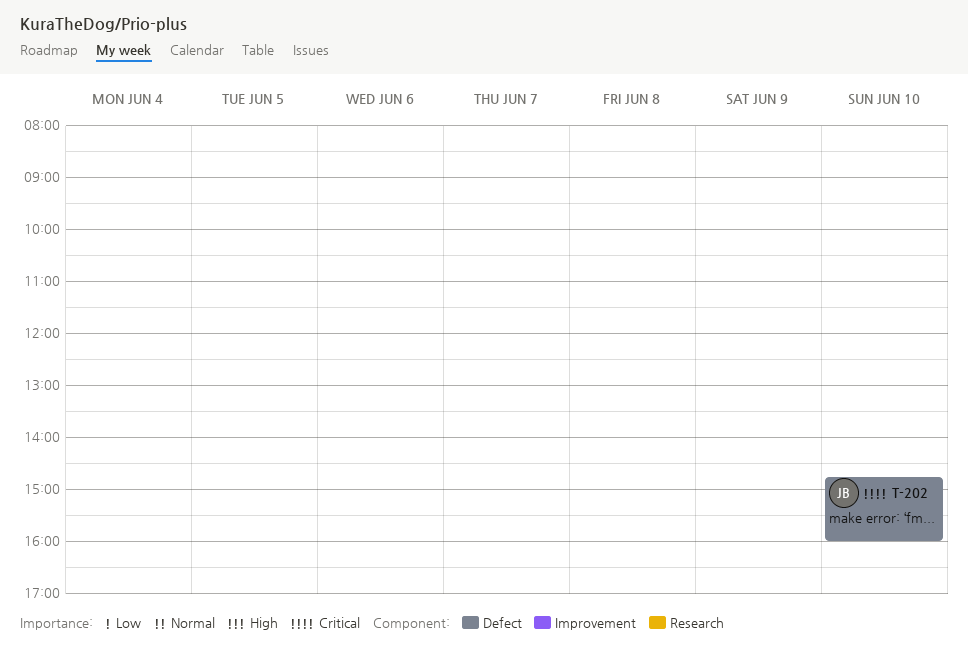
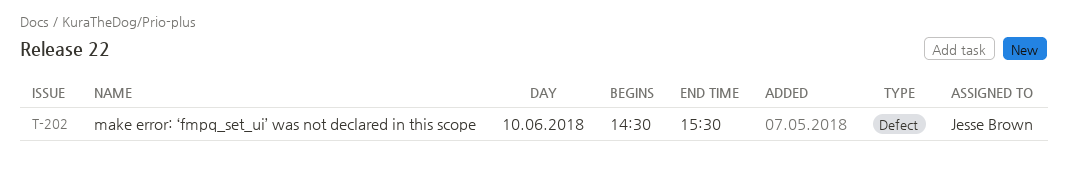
T-202, begins: 14:45 -> 14:30
T-202, ends: 16:00 -> 15:30

